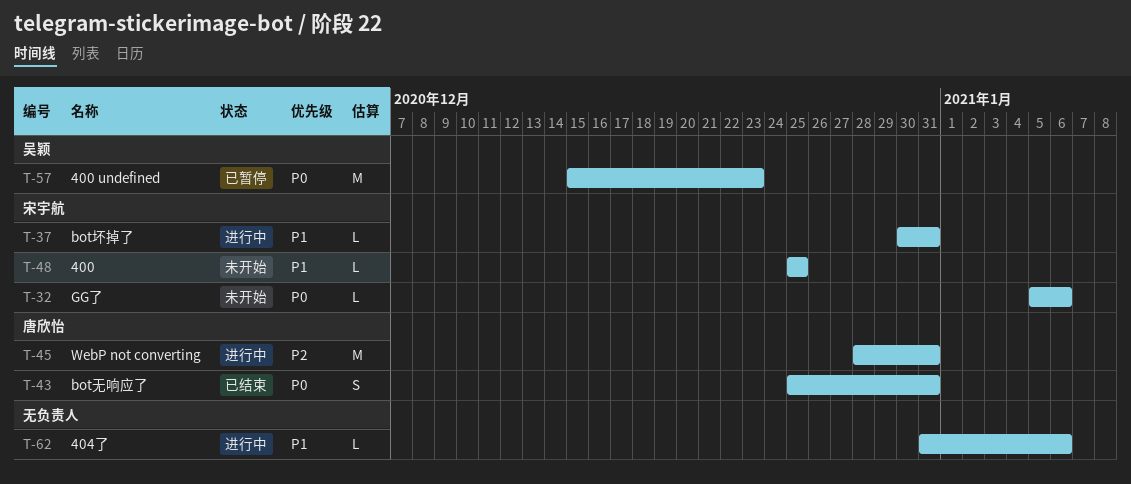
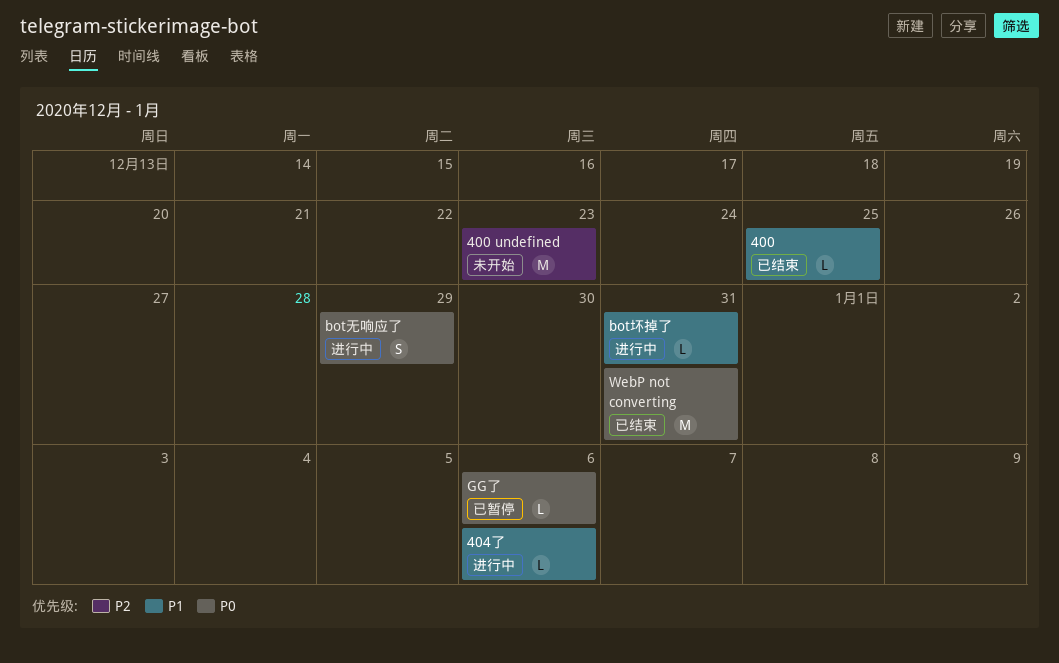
400, status: 未开始 -> 已结束
400 undefined, status: 已暂停 -> 未开始
400 undefined, priority: P0 -> P2
bot无响应了, status: 已结束 -> 进行中
bot无响应了, due: Dec 31 -> Dec 29
GG了, status: 未开始 -> 已暂停
WebP not converting, status: 进行中 -> 已结束
WebP not converting, priority: P2 -> P0

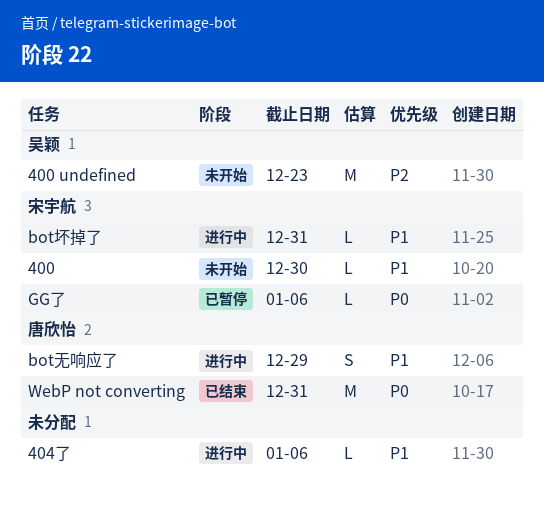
400, status: 已结束 -> 未开始
400, due: Dec 25 -> Dec 30
bot无响应了, priority: P0 -> P1

